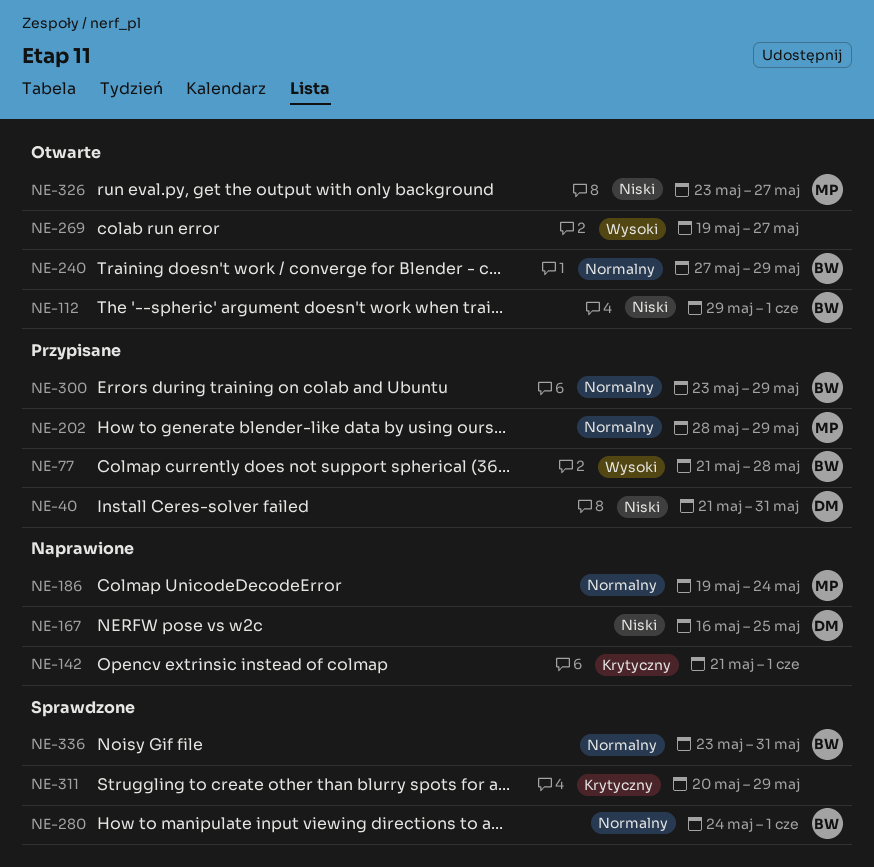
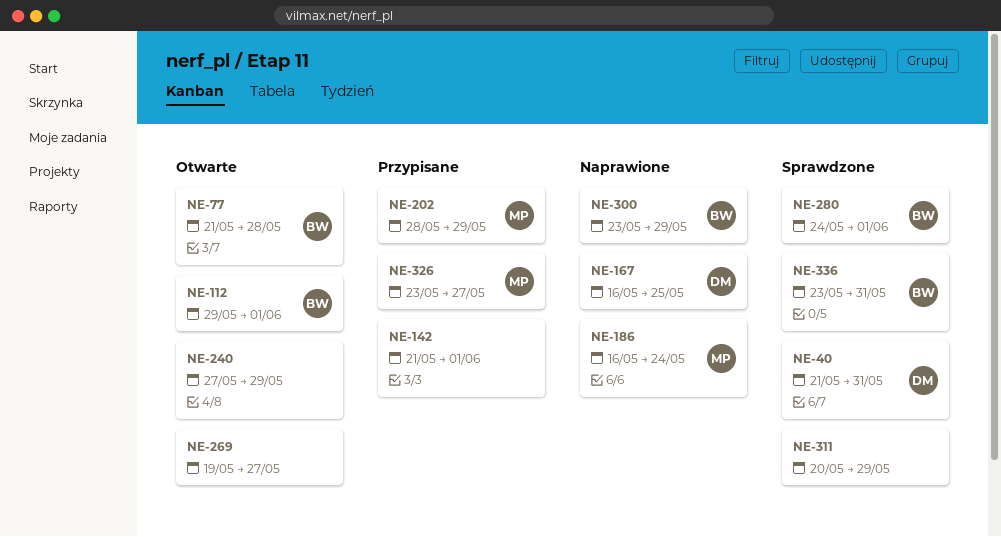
NE-40, status: Przypisane -> Sprawdzone
NE-77, status: Przypisane -> Otwarte
NE-142, status: Naprawione -> Przypisane
NE-186, start: May 19 -> May 16
NE-240, owner: BW -> none
NE-300, status: Przypisane -> Naprawione
NE-326, status: Otwarte -> Przypisane

